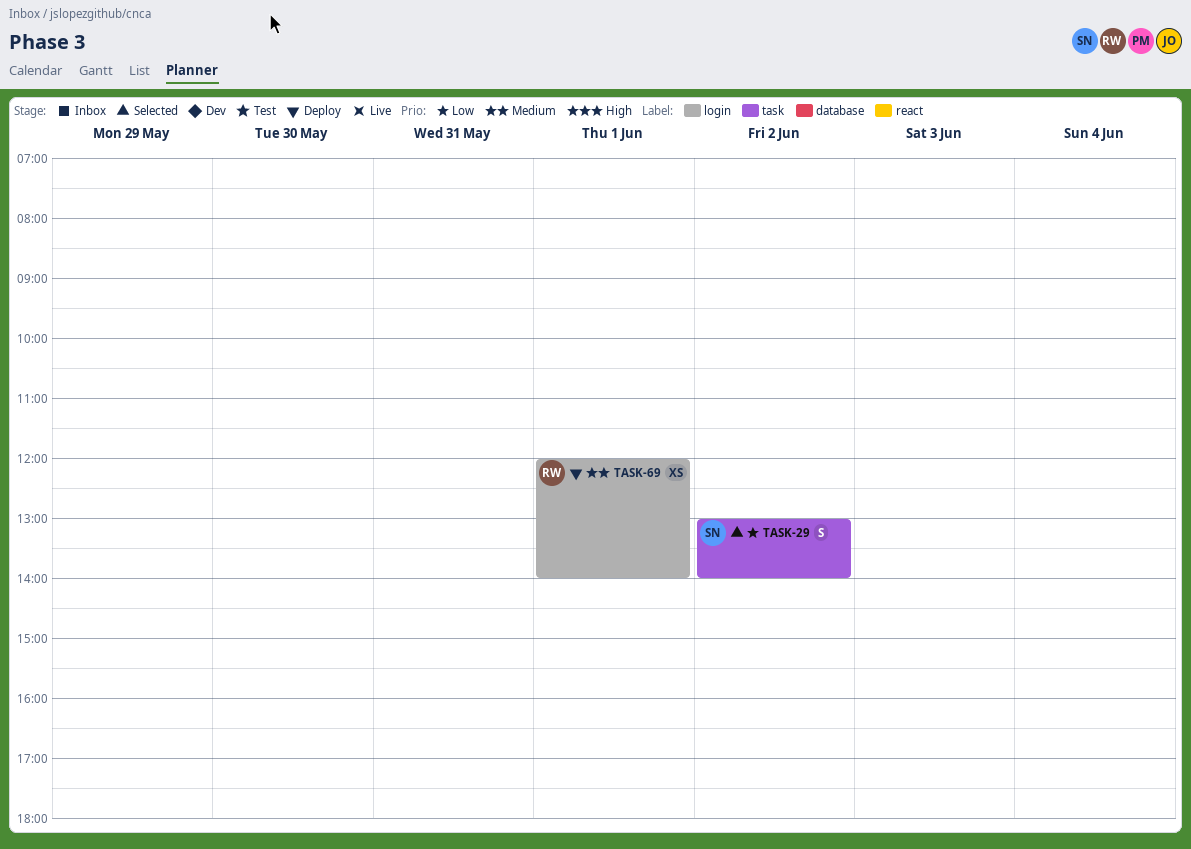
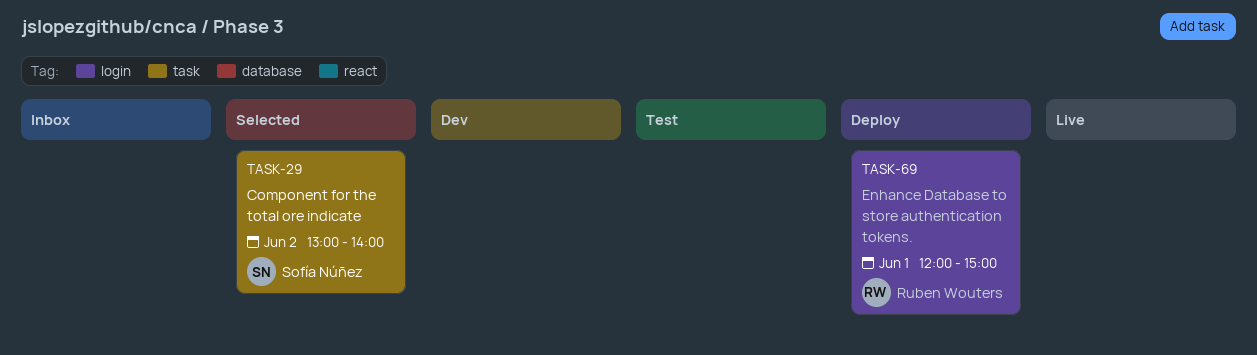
TASK-69, ends: 14:00 -> 15:00

